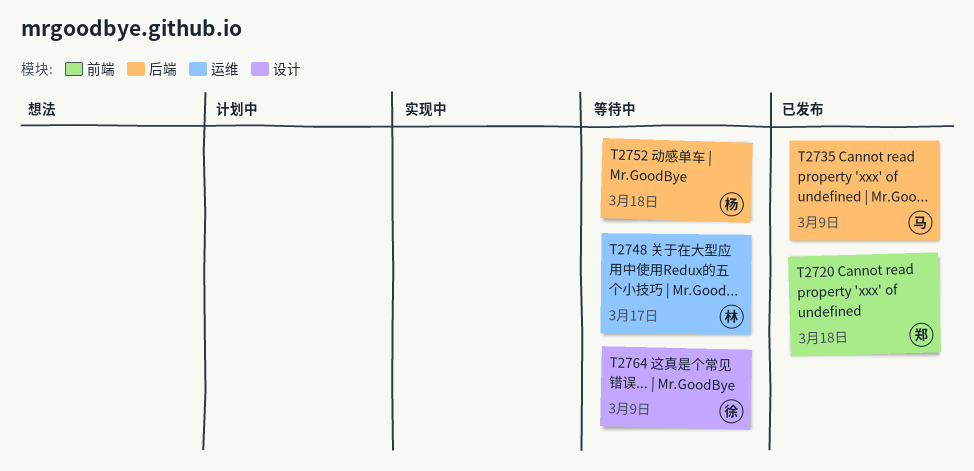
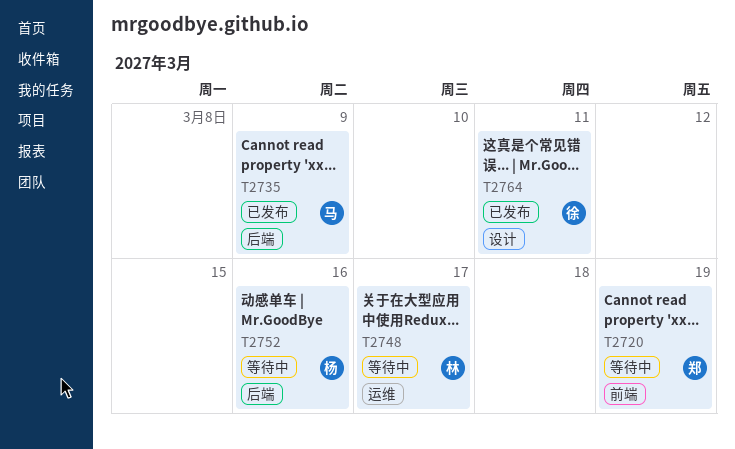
T2720, status: 已发布 -> 等待中
T2720, due: Mar 18 -> Mar 19
T2752, due: Mar 18 -> Mar 16
T2764, status: 等待中 -> 已发布
T2764, due: Mar 9 -> Mar 11

